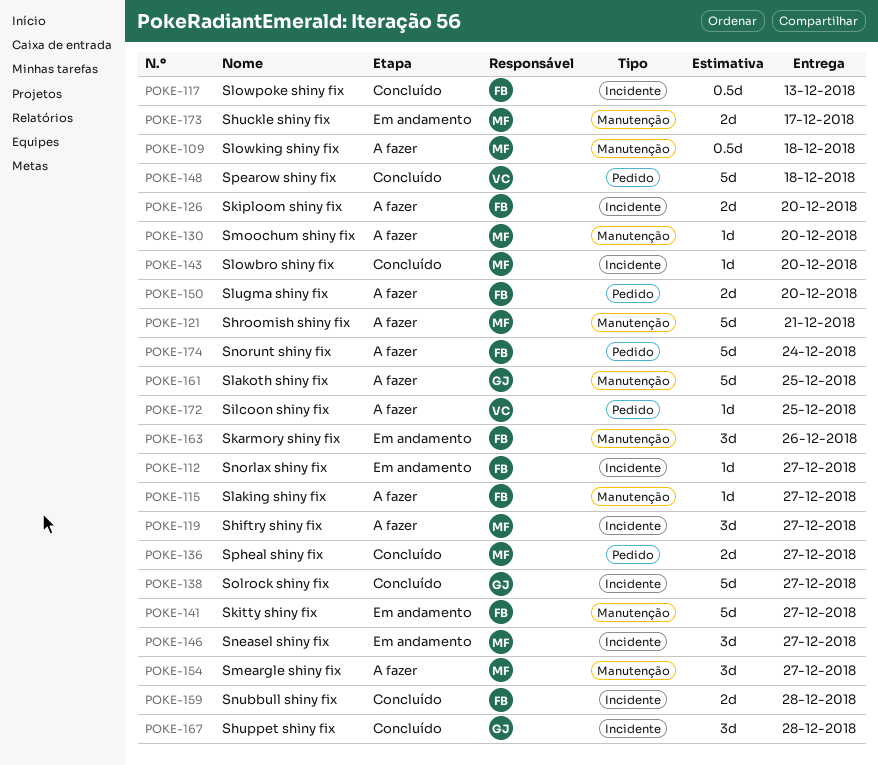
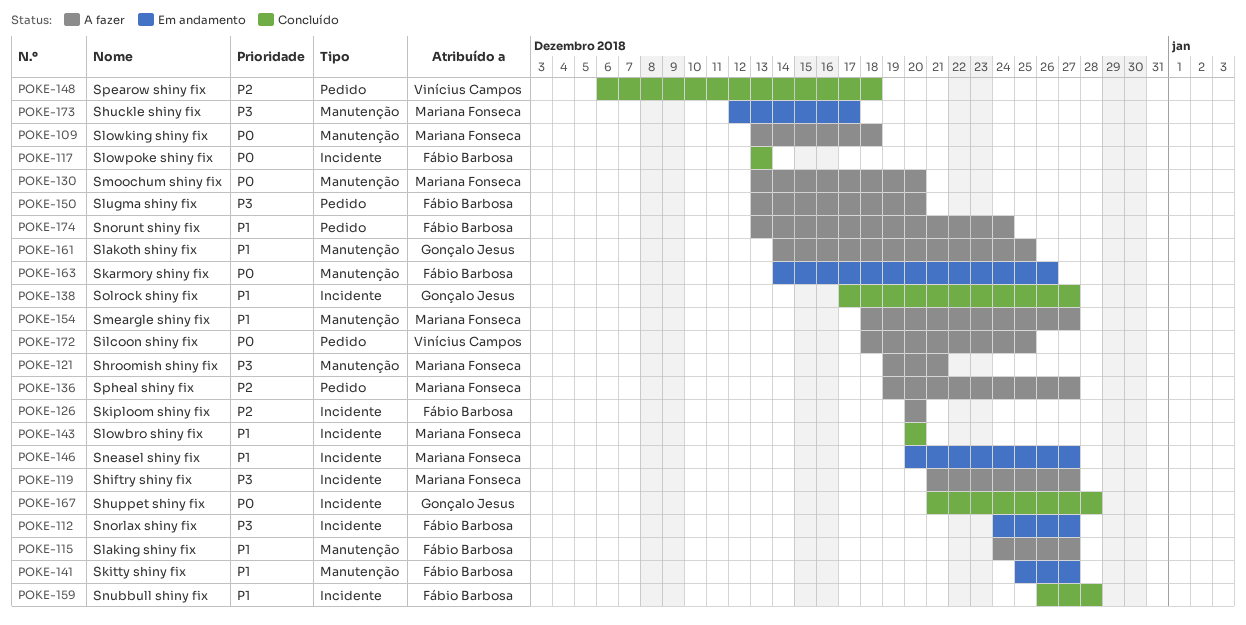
POKE-136, status: Concluído -> A fazer

